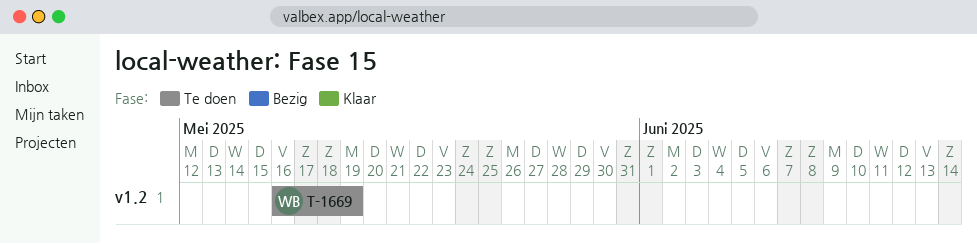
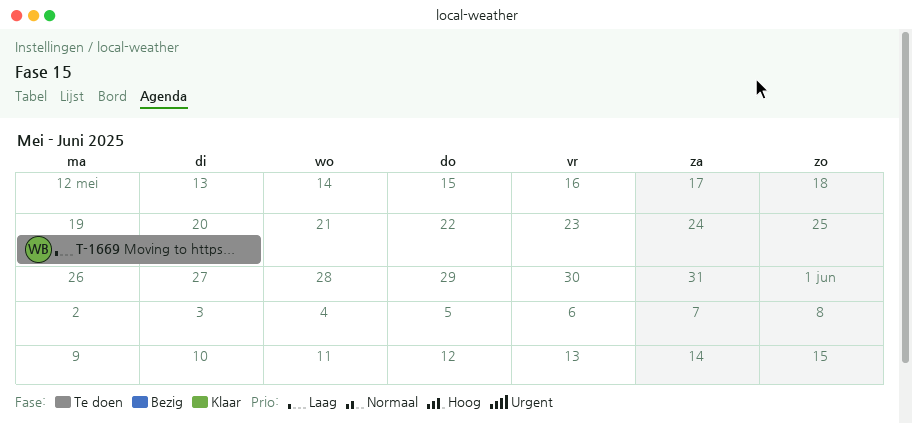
T-1669, start: May 16 -> May 19
T-1669, due: May 19 -> May 20

